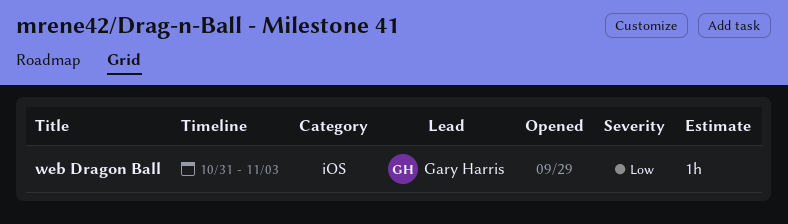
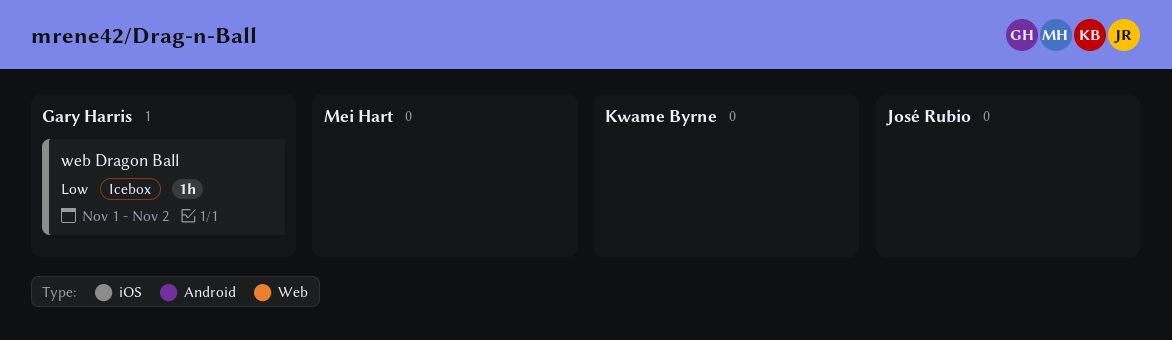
web Dragon Ball, start: Oct 31 -> Nov 1
web Dragon Ball, due: Nov 3 -> Nov 2

